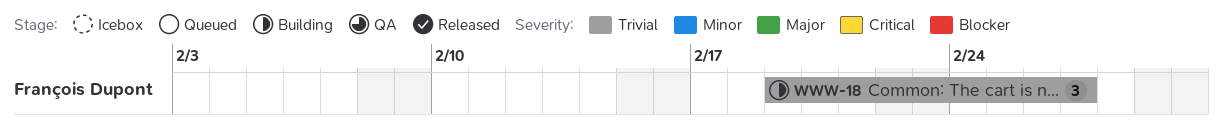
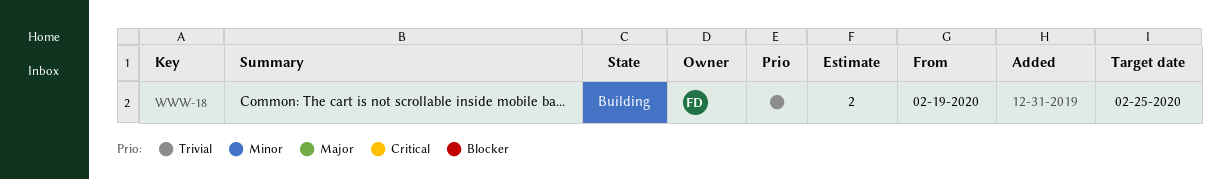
WWW-18, estimate: 3 -> 2
WWW-18, due: Feb 27 -> Feb 25

